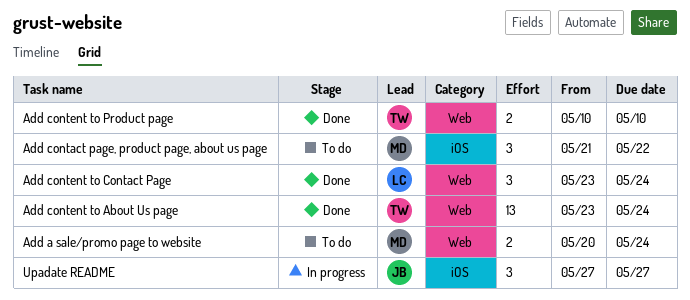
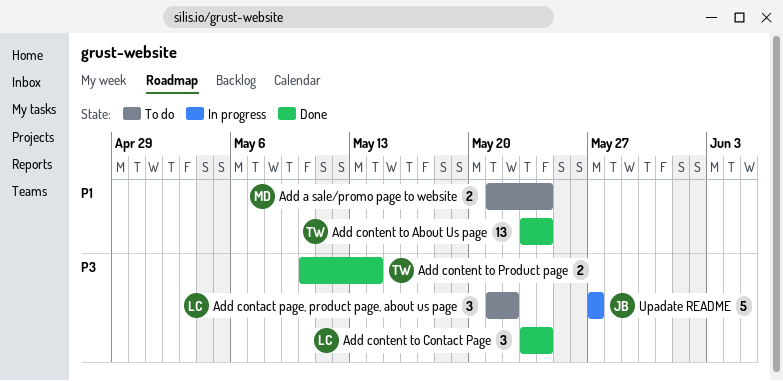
Add a sale/promo page to website, start: May 20 -> May 21
Add contact page, product page, about us page, owner: MD -> LC
Add content to Product page, due: May 10 -> May 14
Upadate README, estimate: 3 -> 5

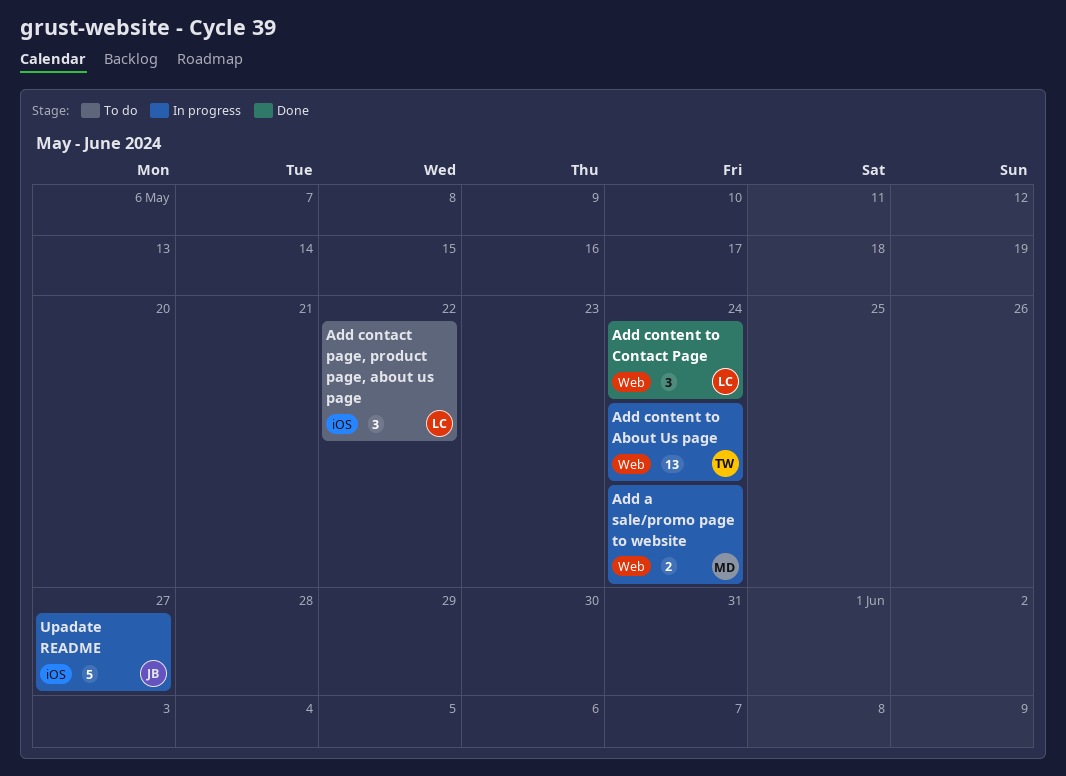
Add a sale/promo page to website, status: To do -> In progress
Add content to About Us page, status: Done -> In progress
Add content to Product page: present -> none

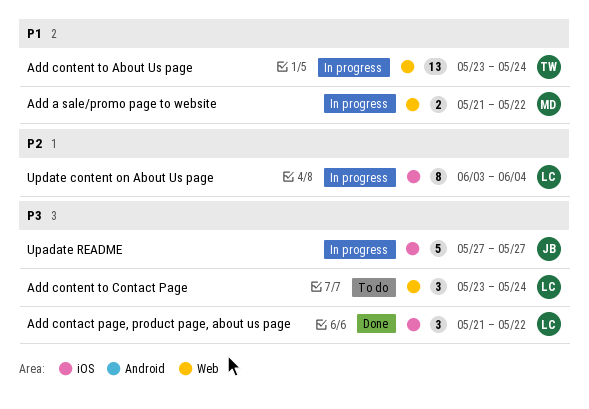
Add a sale/promo page to website, due: May 24 -> May 22
Add contact page, product page, about us page, status: To do -> Done
Add content to Contact Page, status: Done -> To do
Update content on About Us page: none -> present

